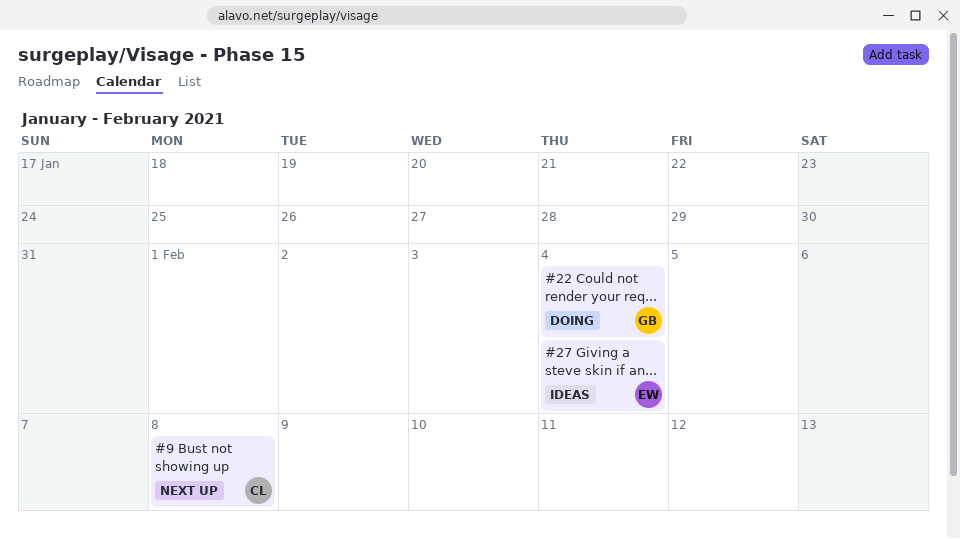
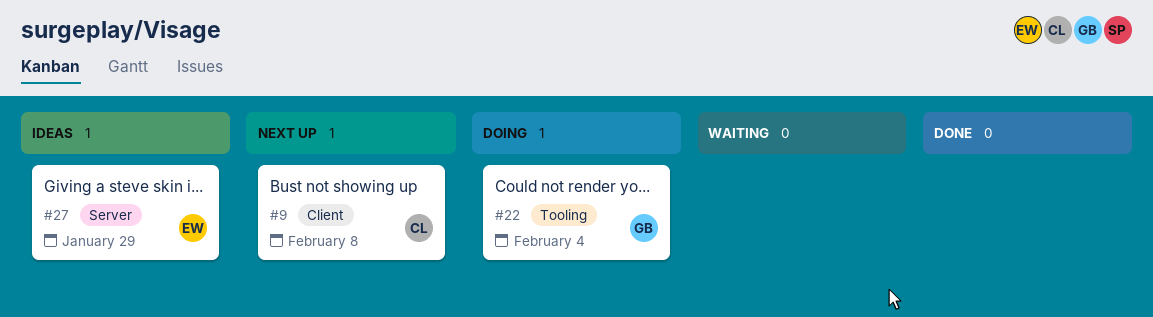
#27, due: Feb 4 -> Jan 29

